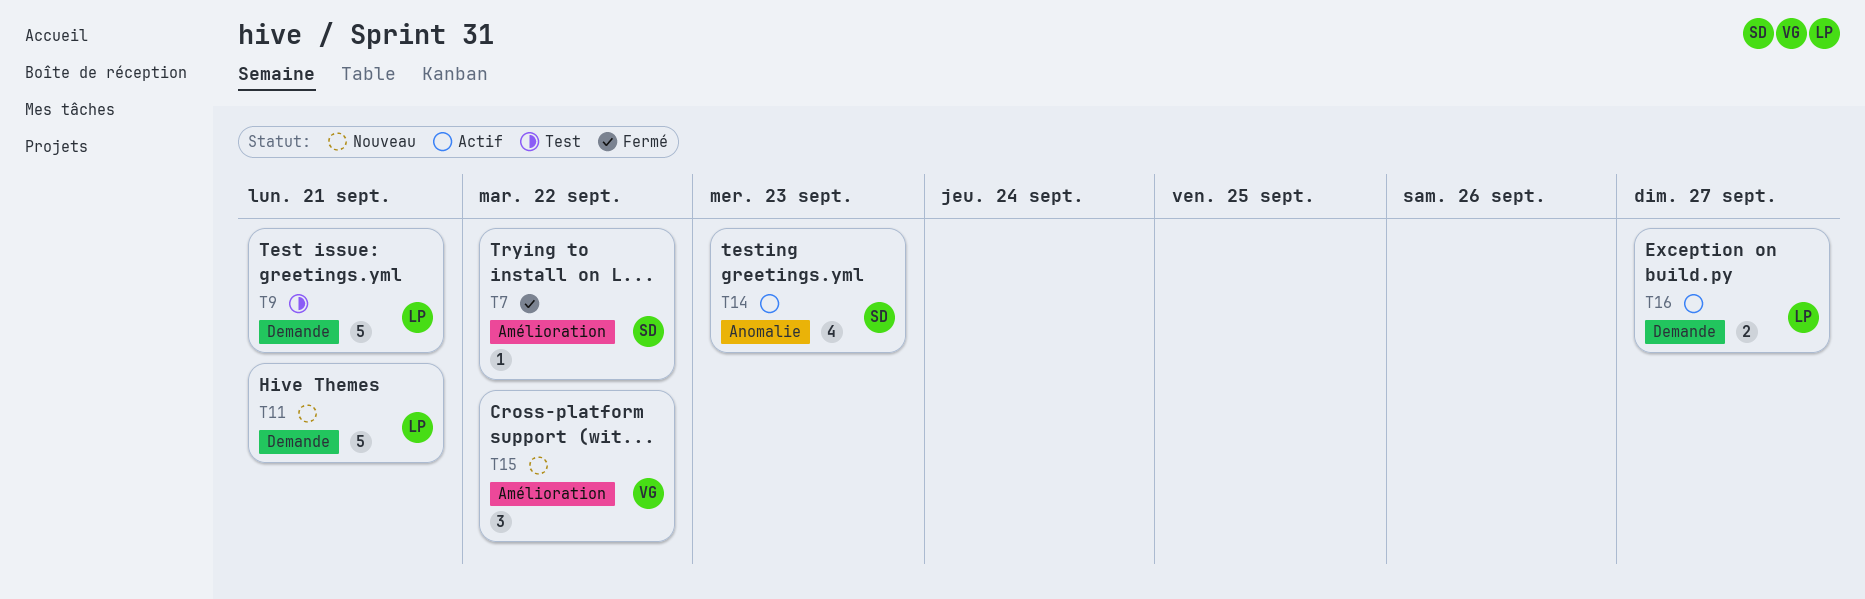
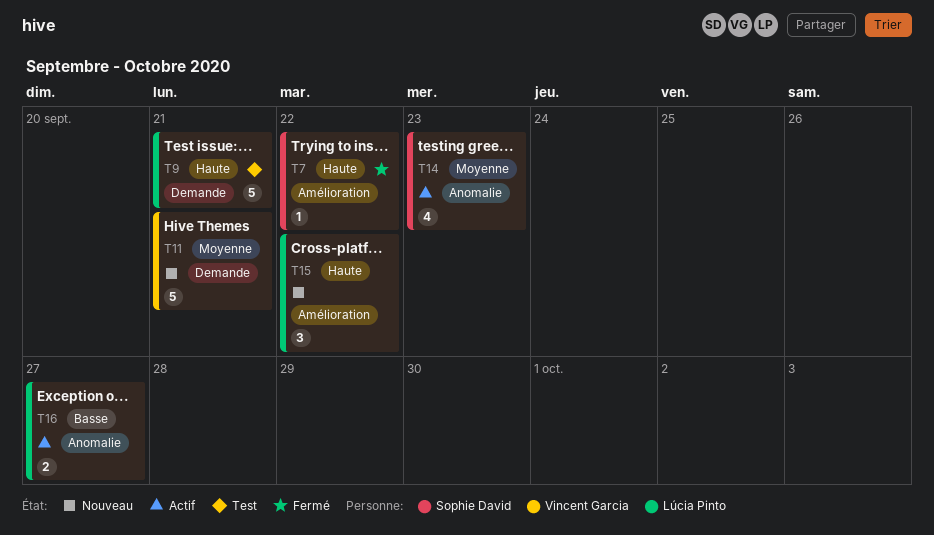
T11, owner: Lúcia Pinto -> Vincent Garcia
T15, owner: Vincent Garcia -> Lúcia Pinto
T16, label: Demande -> Anomalie

